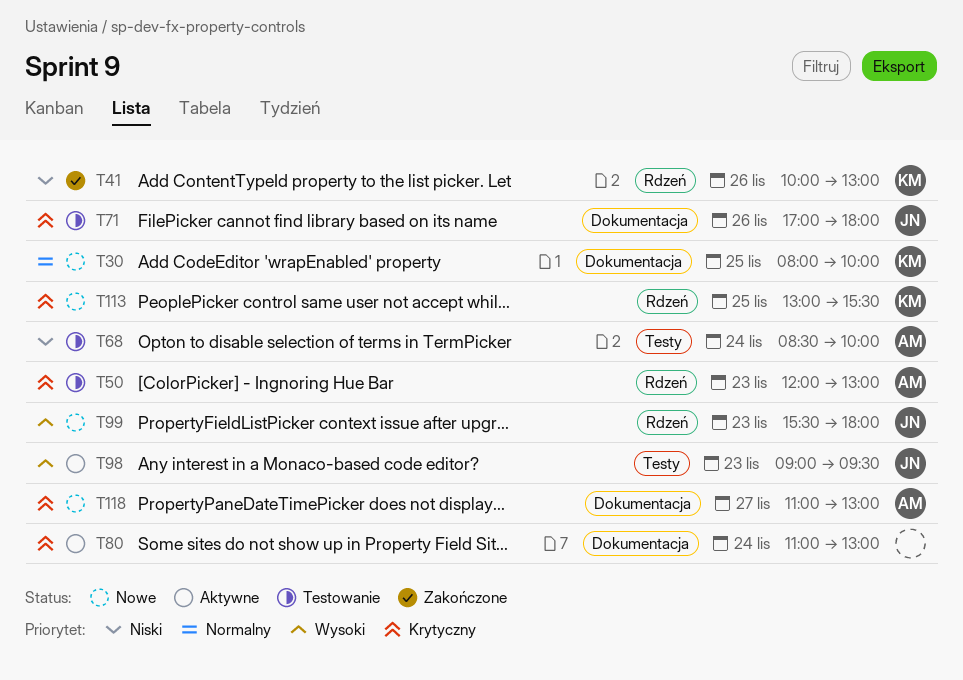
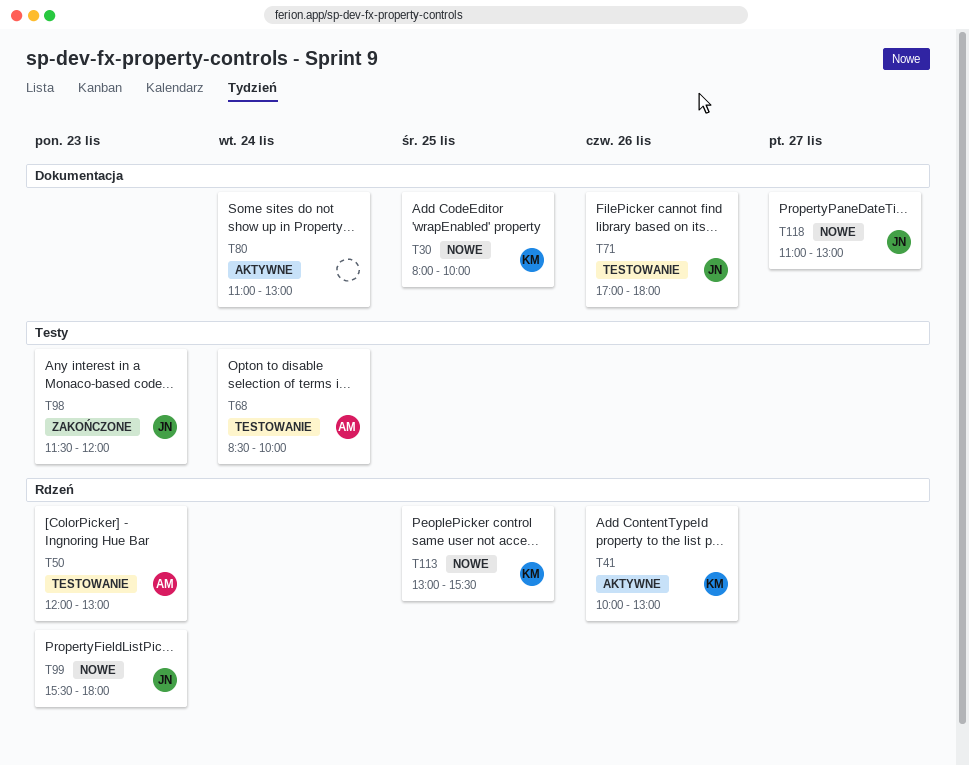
T41, status: Zakończone -> Aktywne
T98, status: Aktywne -> Zakończone
T98, begins: 09:00 -> 11:30
T98, ends: 09:30 -> 12:00
T118, owner: AM -> JN

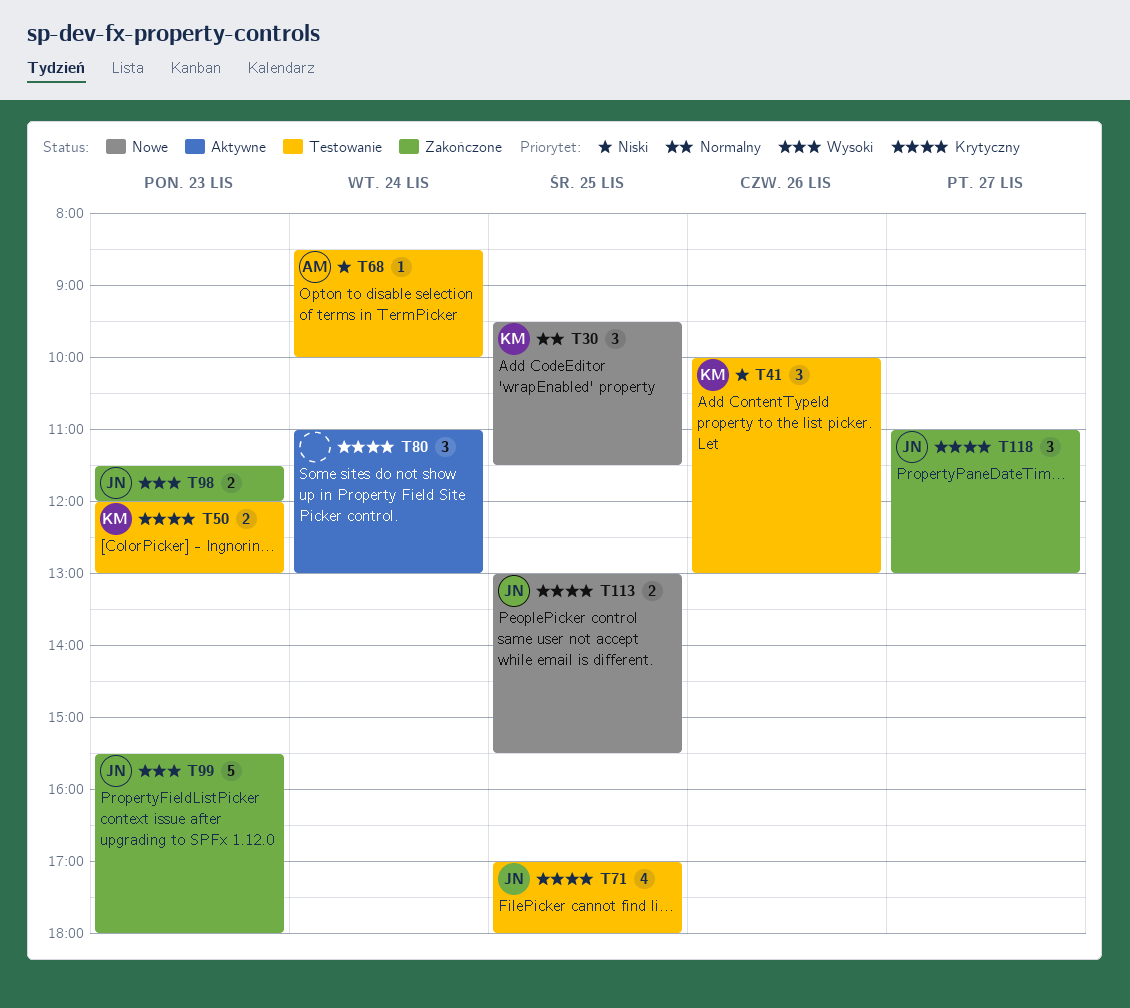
T30, begins: 08:00 -> 09:30
T30, ends: 10:00 -> 11:30
T41, status: Aktywne -> Testowanie
T50, owner: AM -> KM
T71, day: Nov 26 -> Nov 25
T99, status: Nowe -> Zakończone
T113, owner: KM -> JN
T118, status: Nowe -> Zakończone

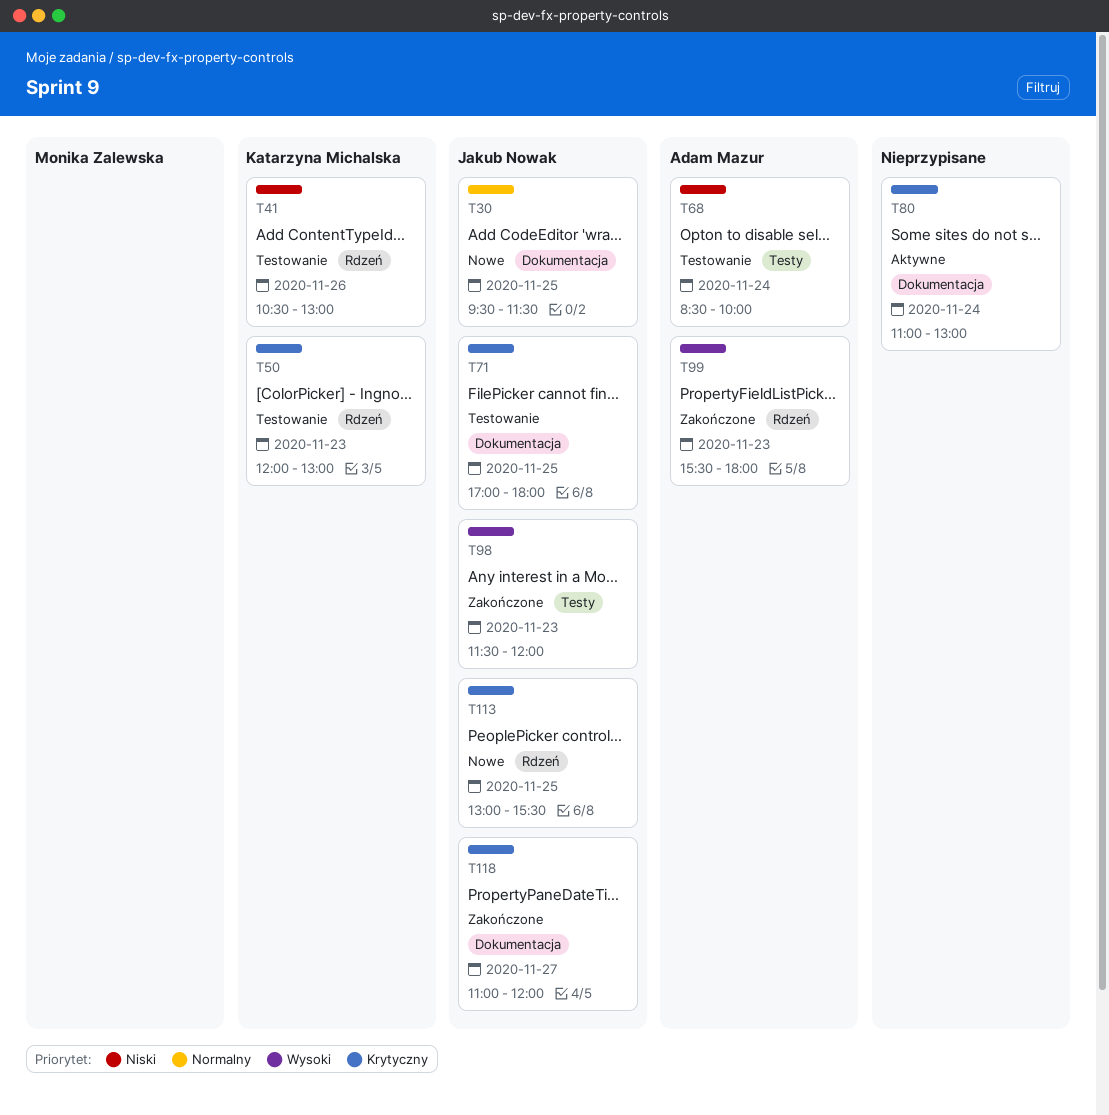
T30, owner: Katarzyna Michalska -> Jakub Nowak
T41, begins: 10:00 -> 10:30
T99, owner: Jakub Nowak -> Adam Mazur
T118, ends: 13:00 -> 12:00

